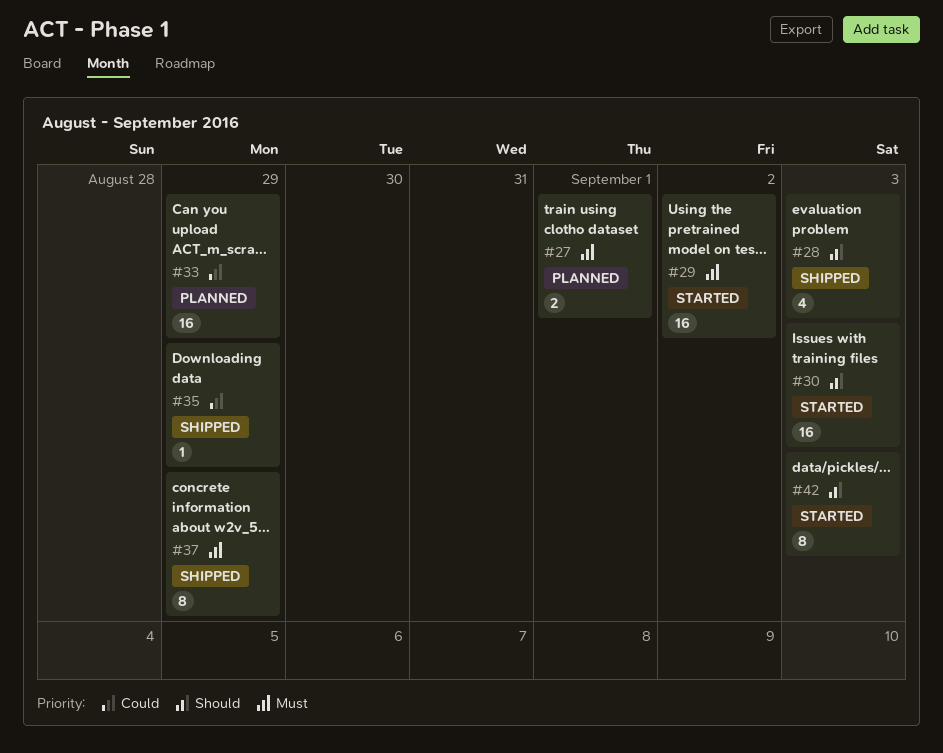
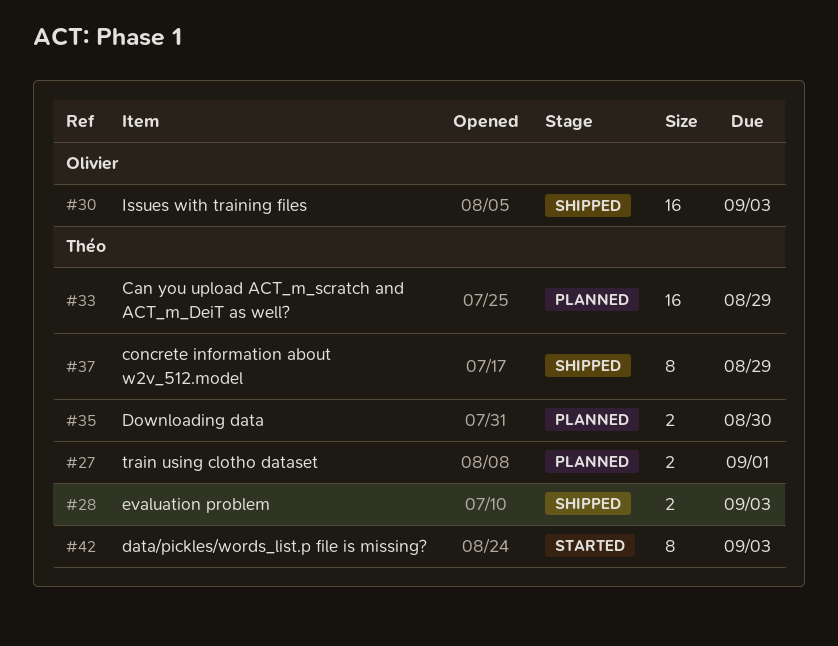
#28, estimate: 4 -> 2
#29: present -> none
#30, status: Started -> Shipped
#35, status: Shipped -> Planned
#35, estimate: 1 -> 2
#35, due: Aug 29 -> Aug 30

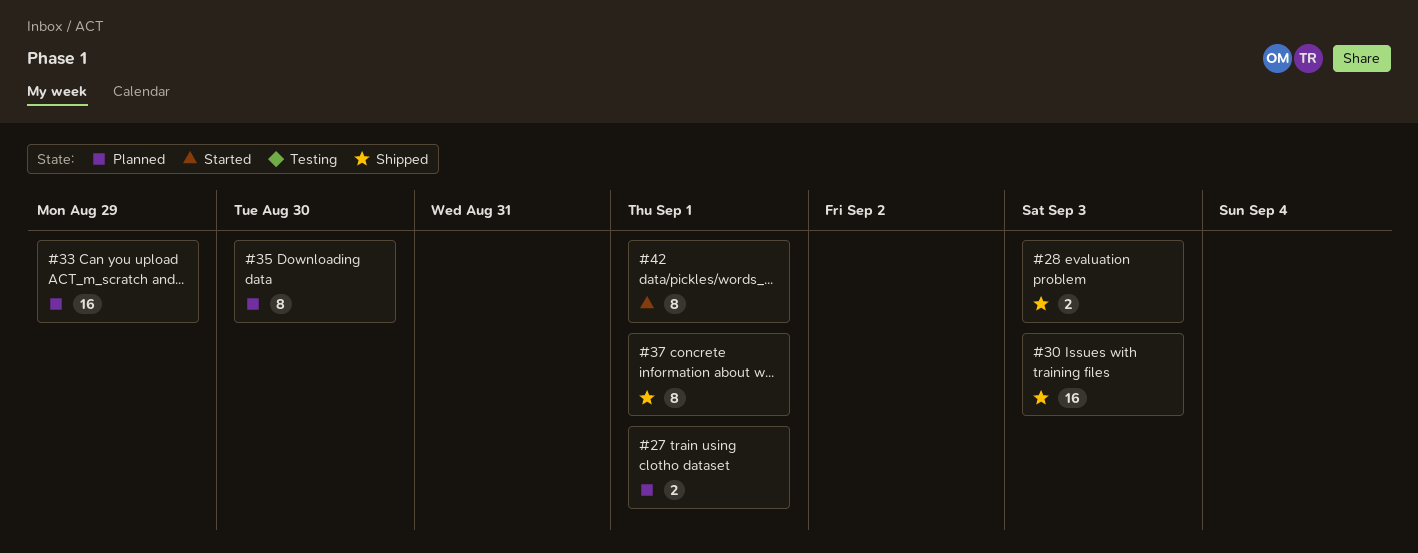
#35, estimate: 2 -> 8
#37, due: Aug 29 -> Sep 1
#42, due: Sep 3 -> Sep 1

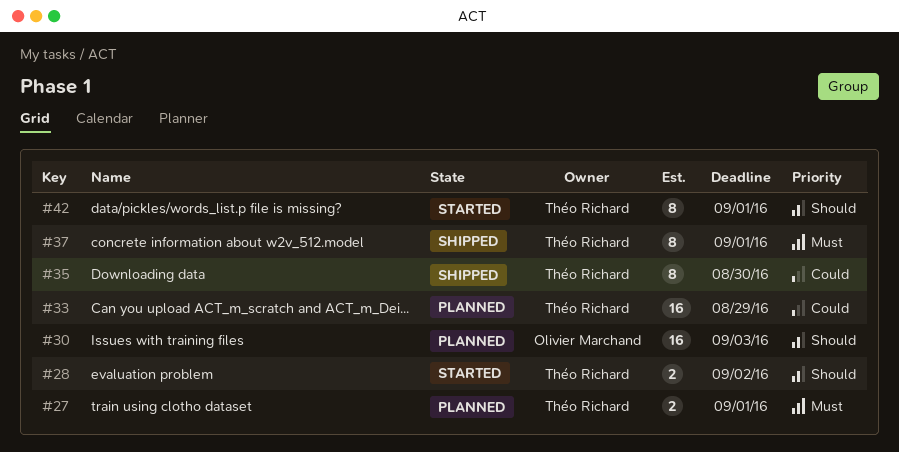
#28, status: Shipped -> Started
#28, due: Sep 3 -> Sep 2
#30, status: Shipped -> Planned
#35, status: Planned -> Shipped

